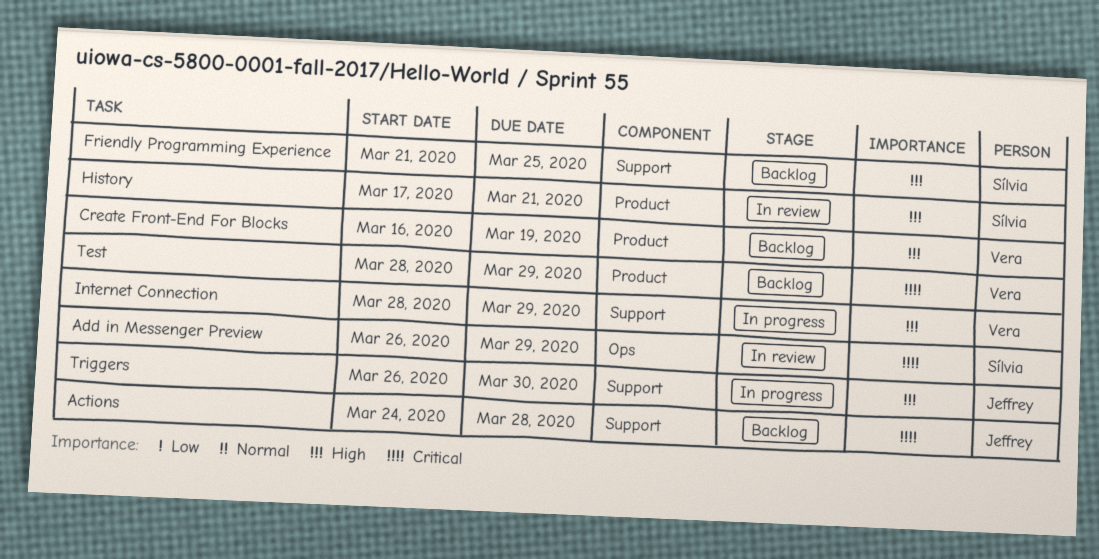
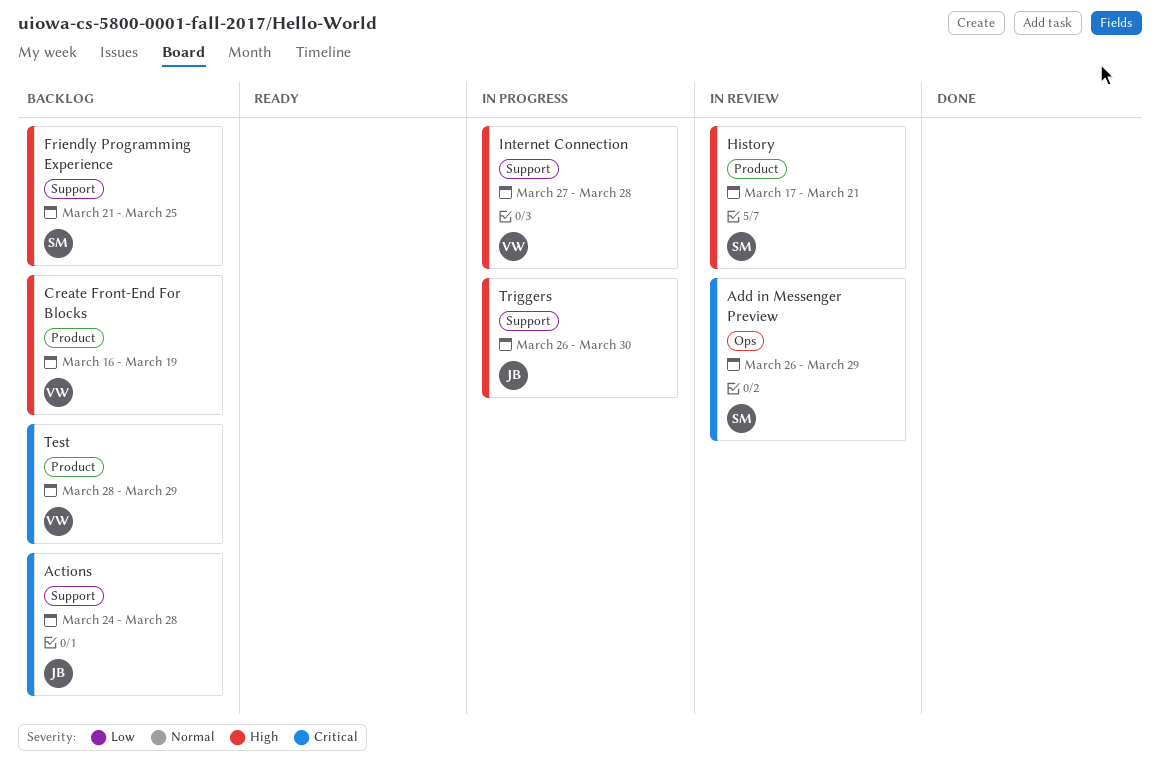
Internet Connection, start: Mar 28 -> Mar 27
Internet Connection, due: Mar 29 -> Mar 28

